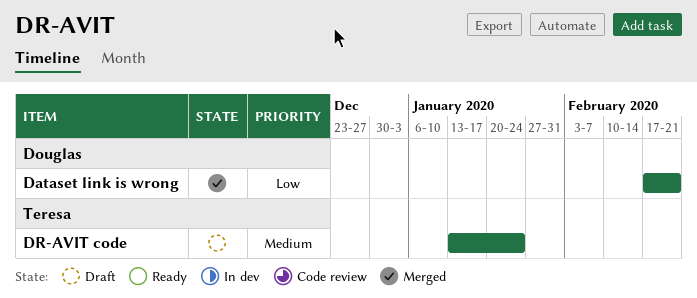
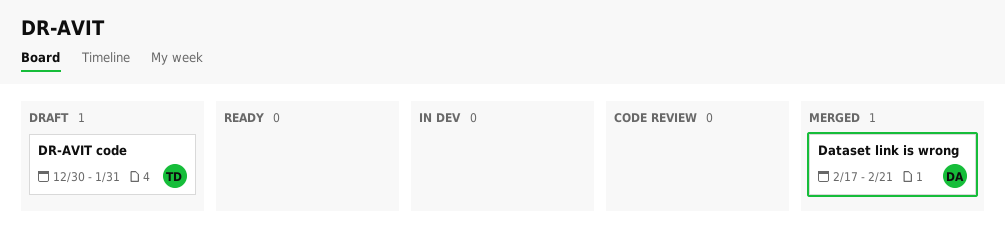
DR-AVIT code, start: Jan 13 -> Dec 30
DR-AVIT code, due: Jan 24 -> Jan 31

